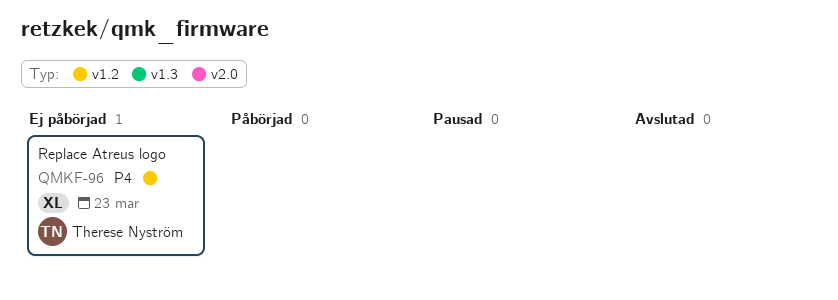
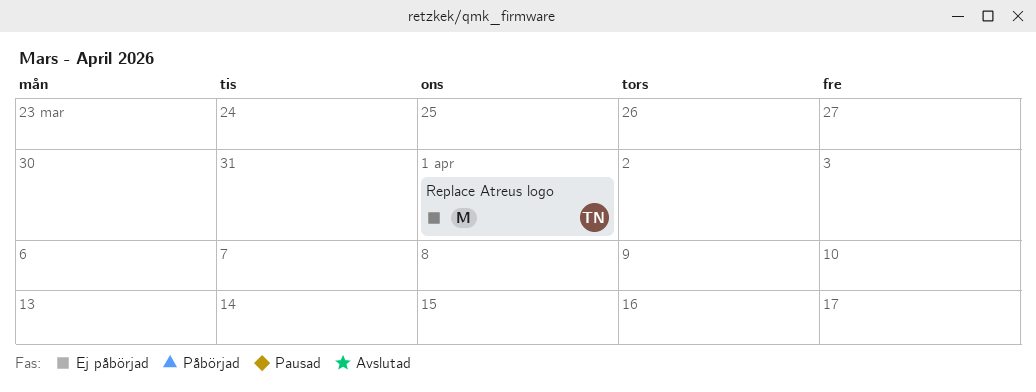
Replace Atreus logo, estimate: XL -> M
Replace Atreus logo, due: Mar 23 -> Apr 1

